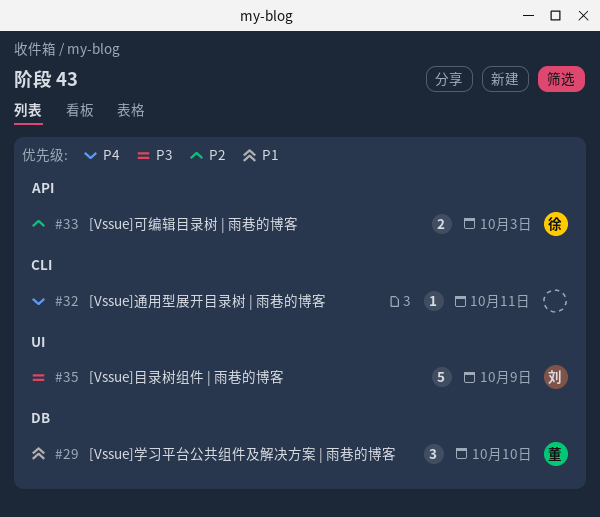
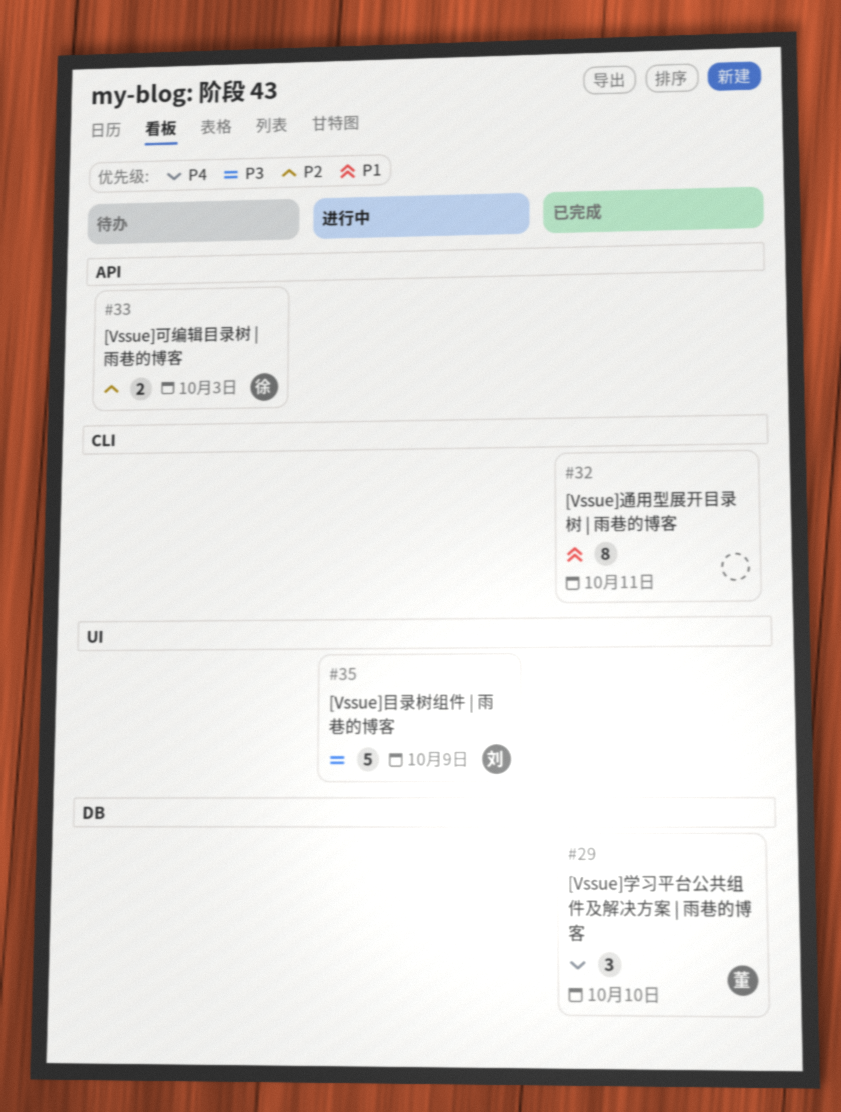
#29, priority: P1 -> P4
#32, priority: P4 -> P1
#32, estimate: 1 -> 8

